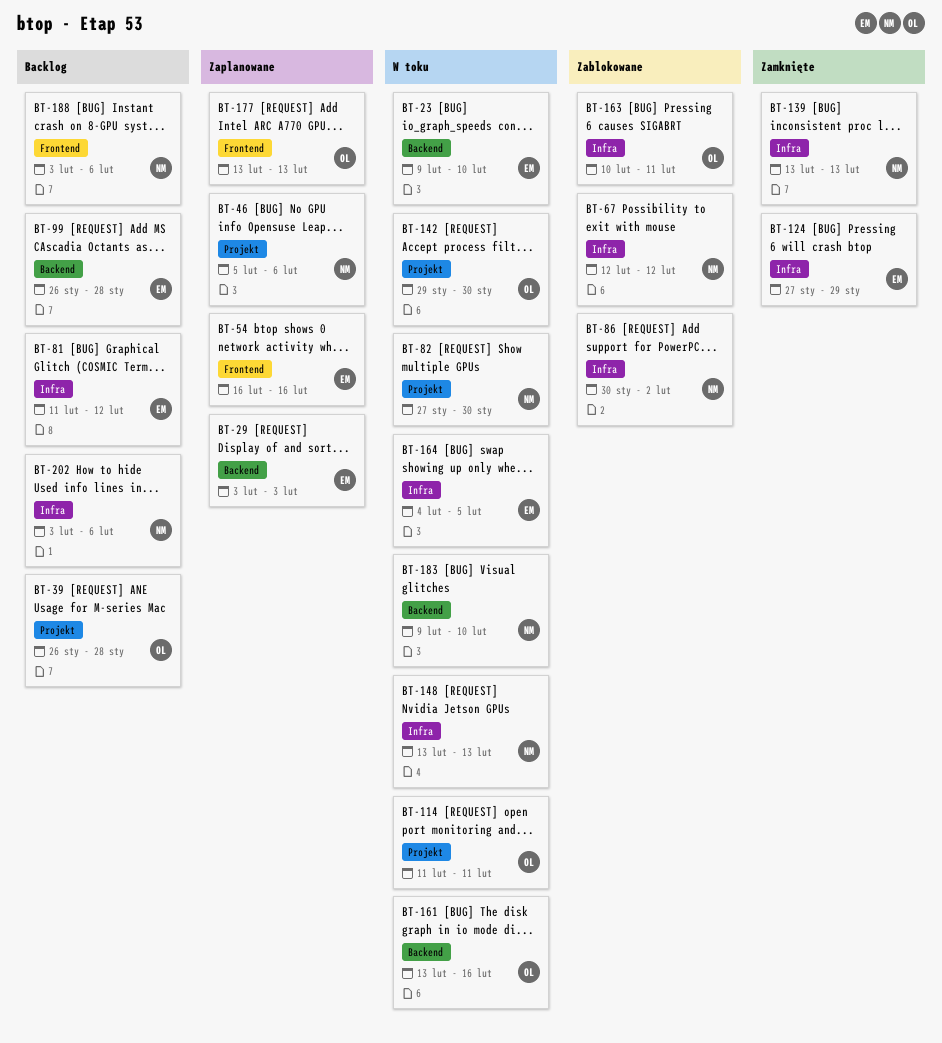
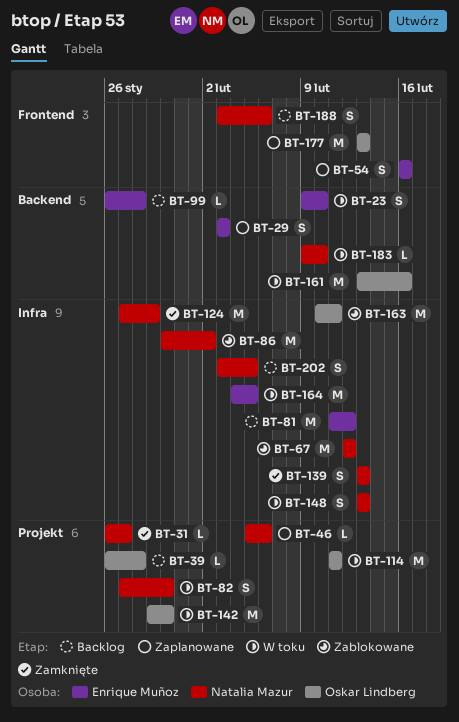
BT-31: none -> present
BT-124, owner: Enrique Muñoz -> Natalia Mazur
BT-202, due: Feb 6 -> Feb 5

